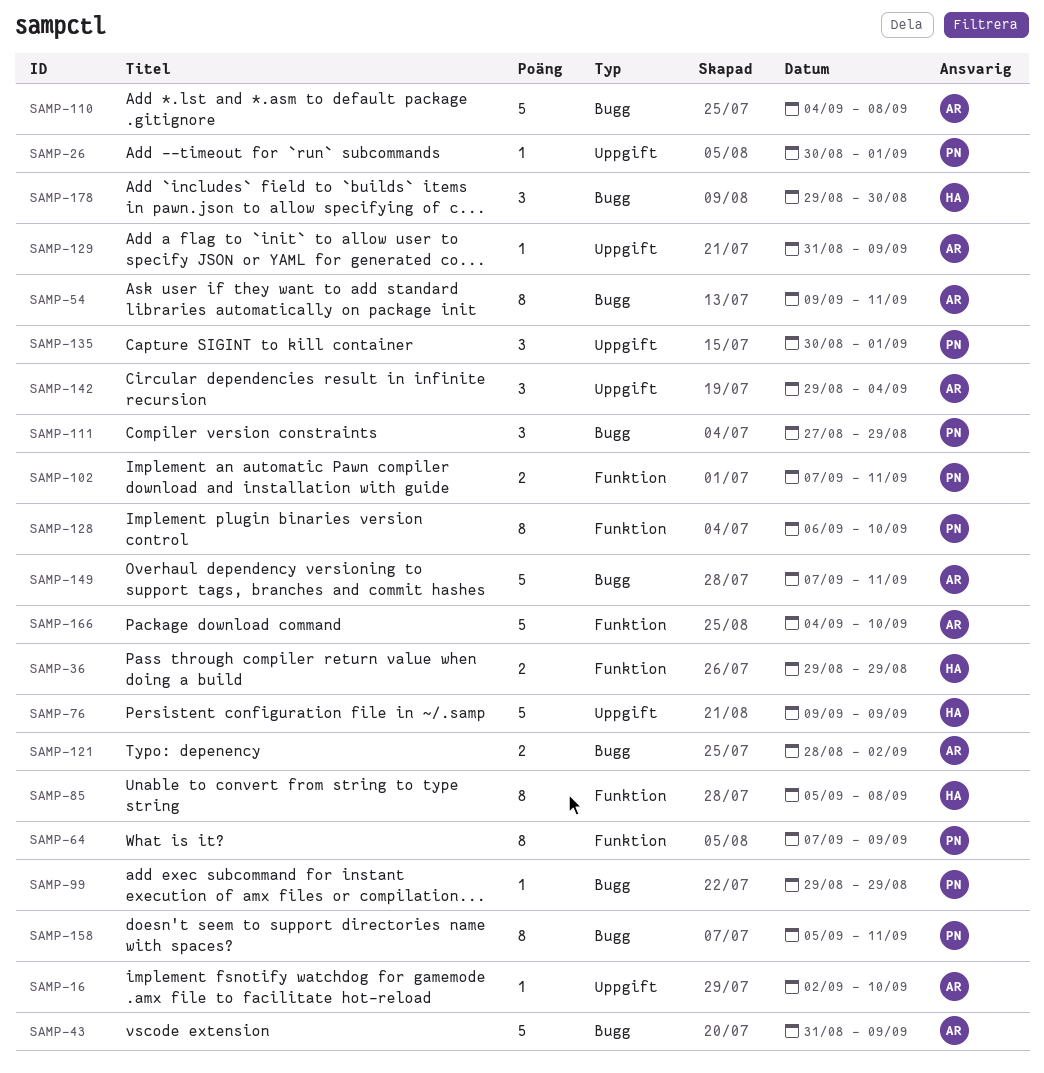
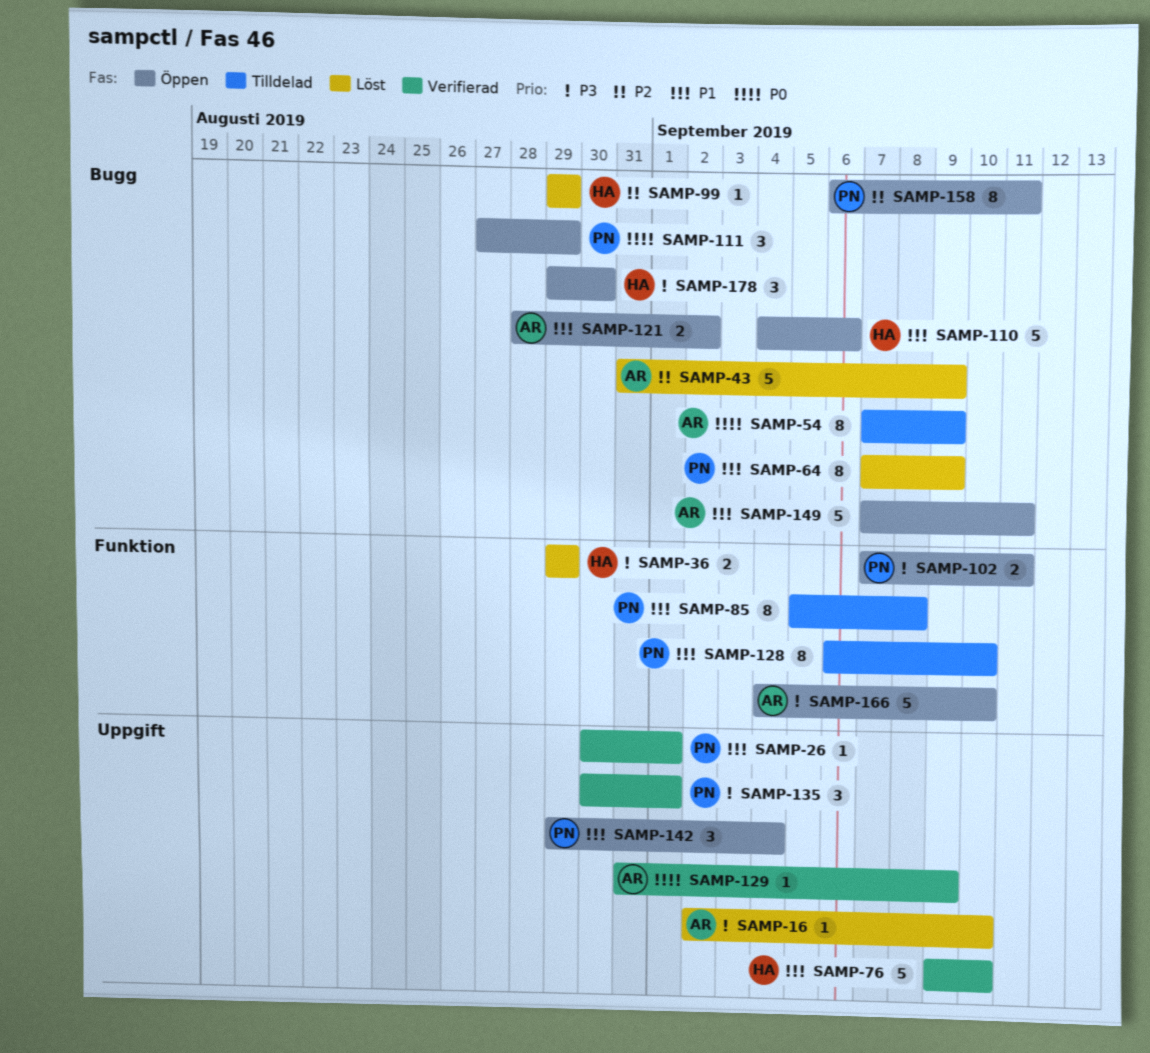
SAMP-54, start: Sep 9 -> Sep 7
SAMP-54, due: Sep 11 -> Sep 9
SAMP-64, label: Funktion -> Bugg
SAMP-76, due: Sep 9 -> Sep 10
SAMP-85, owner: HA -> PN
SAMP-99, owner: PN -> HA
SAMP-110, owner: AR -> HA
SAMP-110, due: Sep 8 -> Sep 6
SAMP-142, owner: AR -> PN
SAMP-158, start: Sep 5 -> Sep 6

